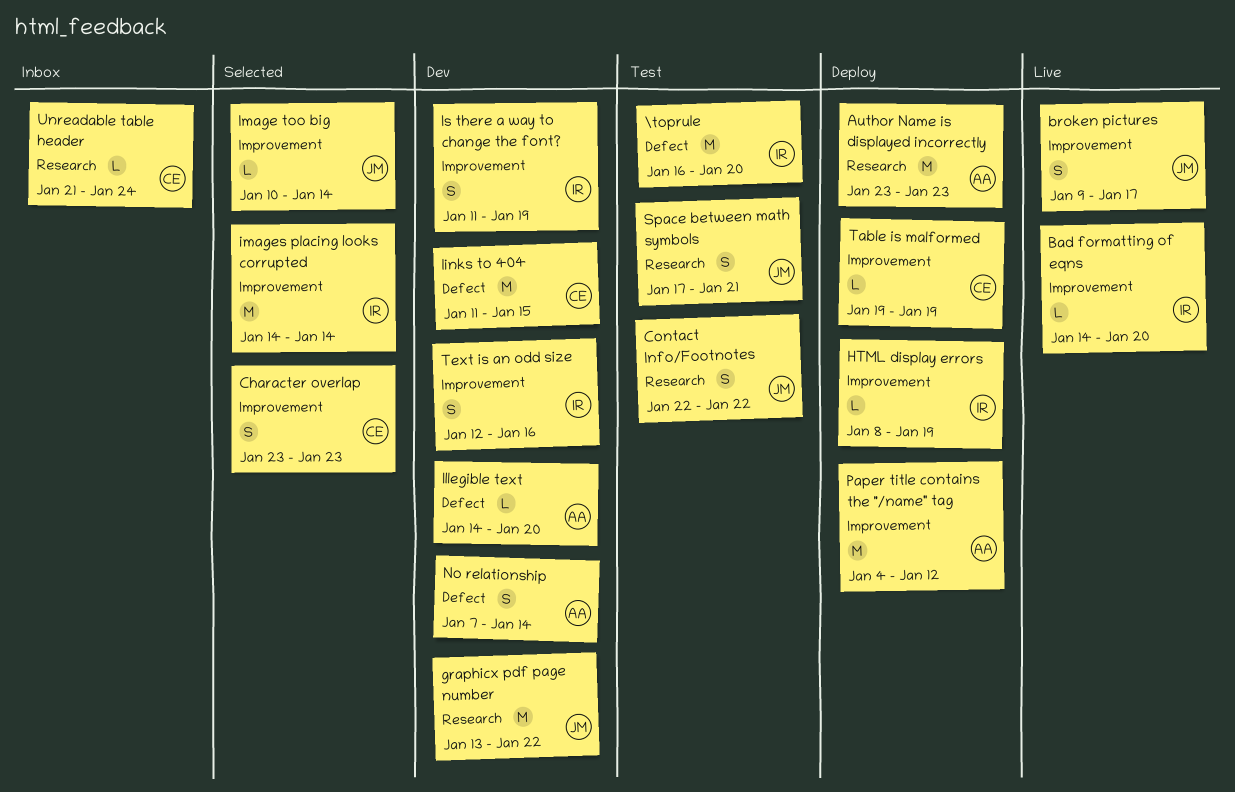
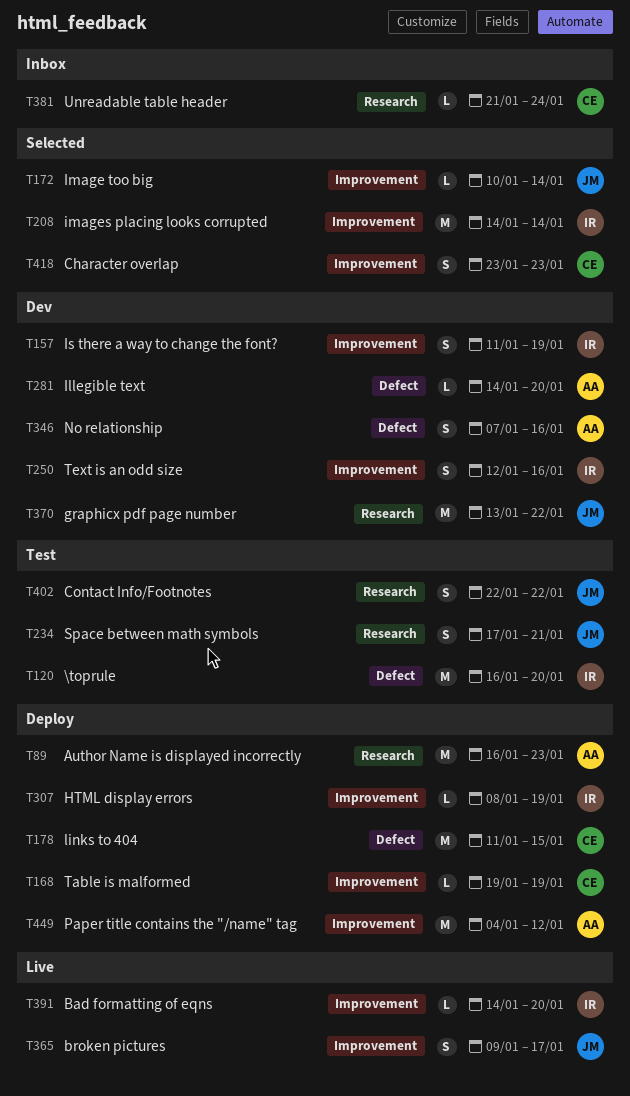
Author Name is displayed incorrectly, start: Jan 23 -> Jan 16
links to 404, status: Dev -> Deploy
No relationship, due: Jan 14 -> Jan 16

